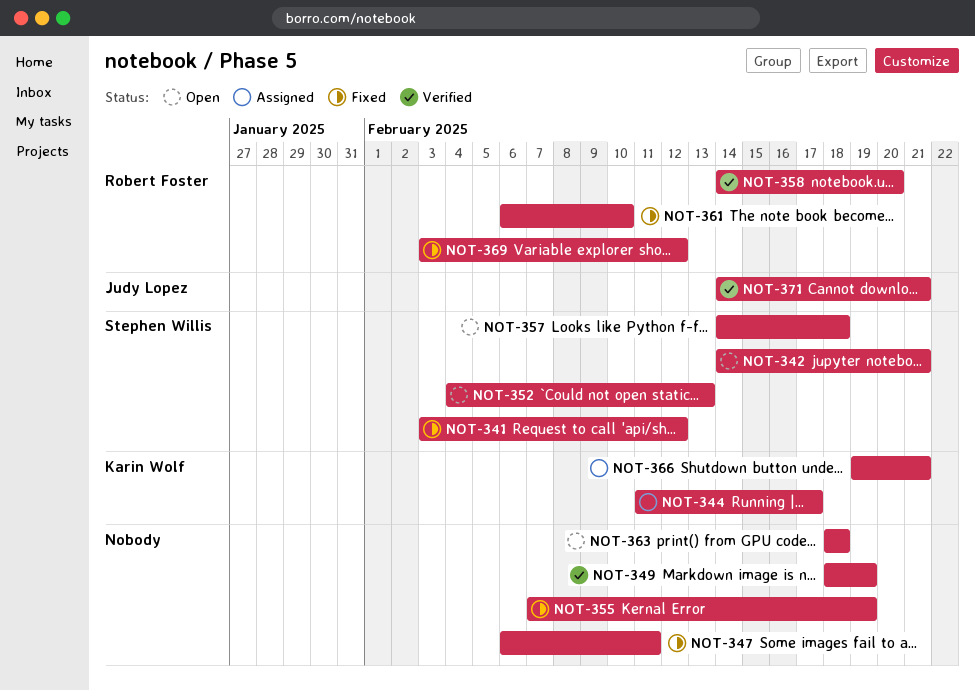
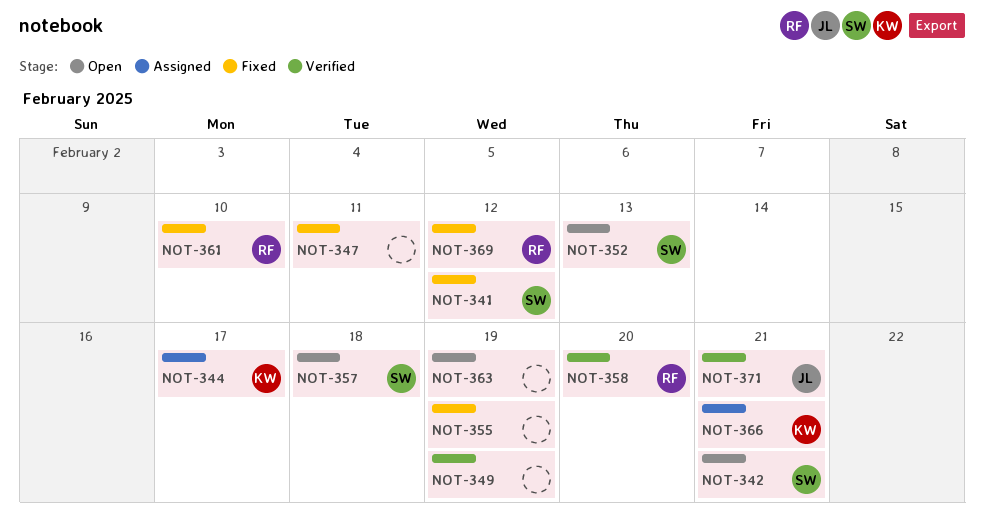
NOT-363, due: Feb 18 -> Feb 19

